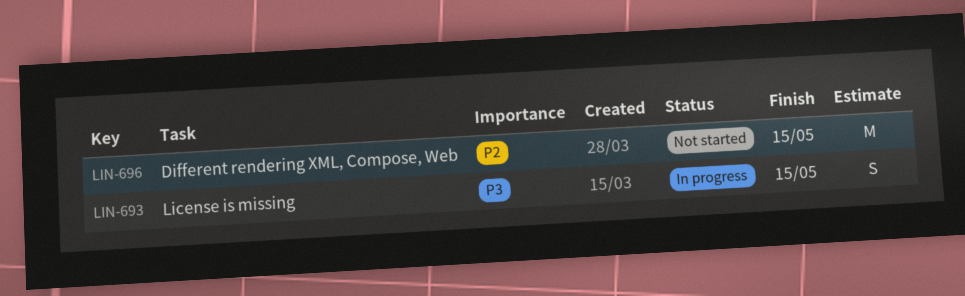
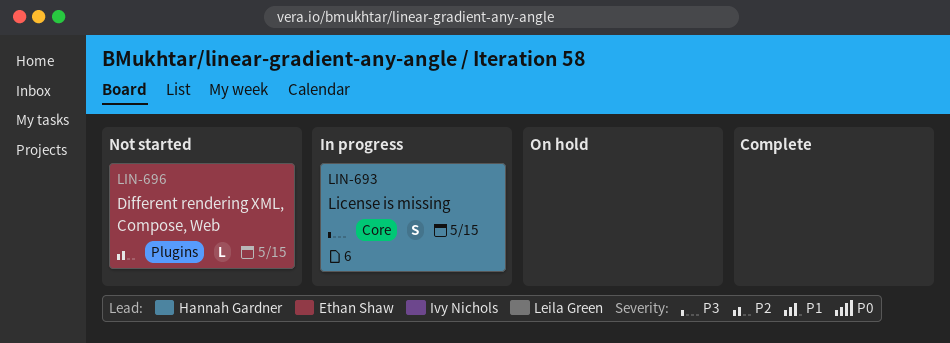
LIN-696, estimate: M -> L

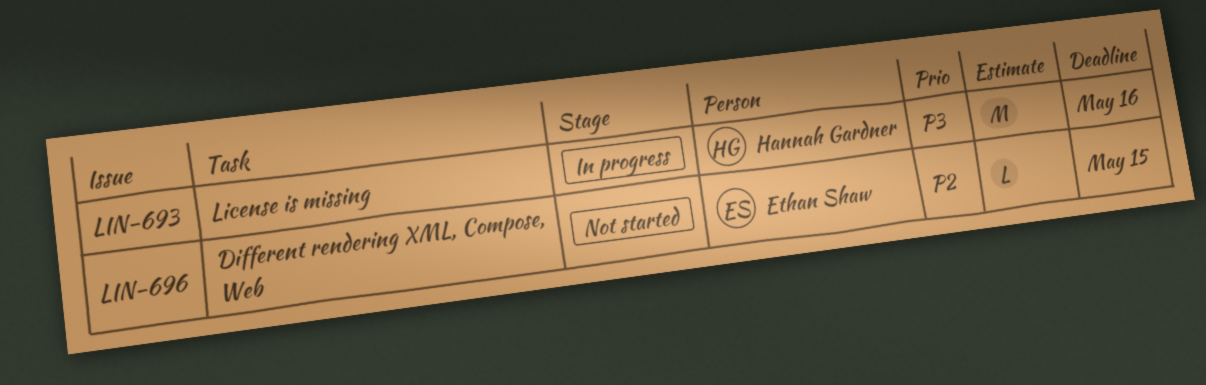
LIN-693, estimate: S -> M
LIN-693, due: May 15 -> May 16

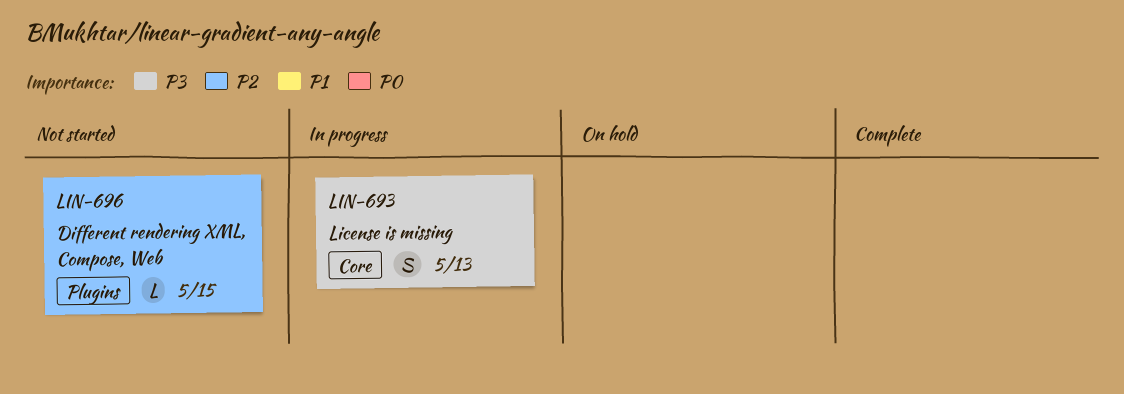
LIN-693, estimate: M -> S
LIN-693, due: May 16 -> May 13

